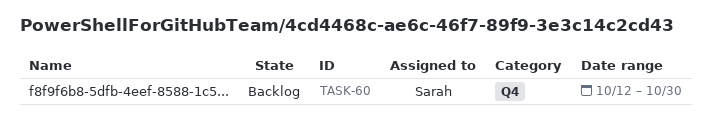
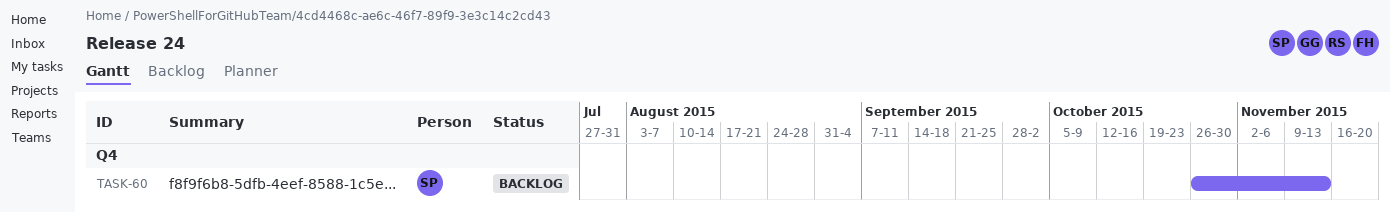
TASK-60, start: Oct 12 -> Oct 26
TASK-60, due: Oct 30 -> Nov 13

